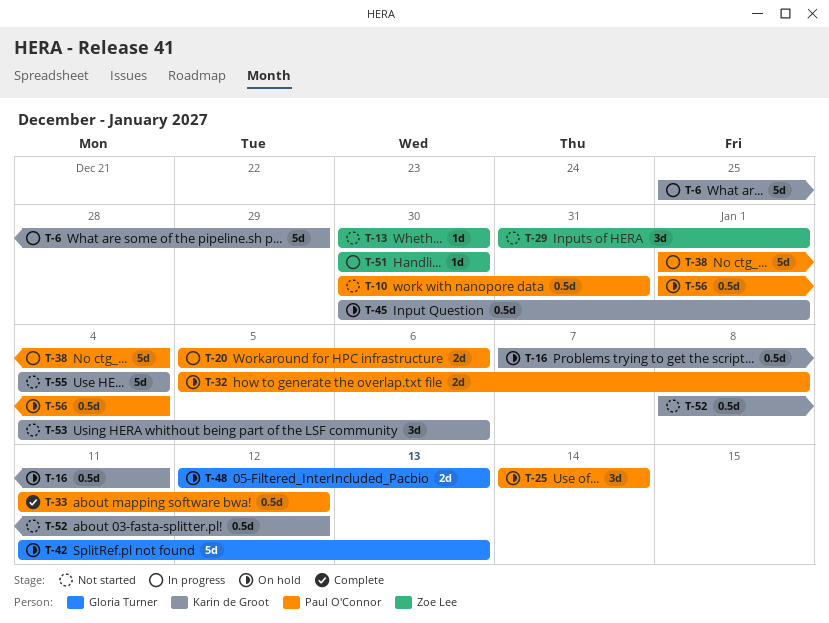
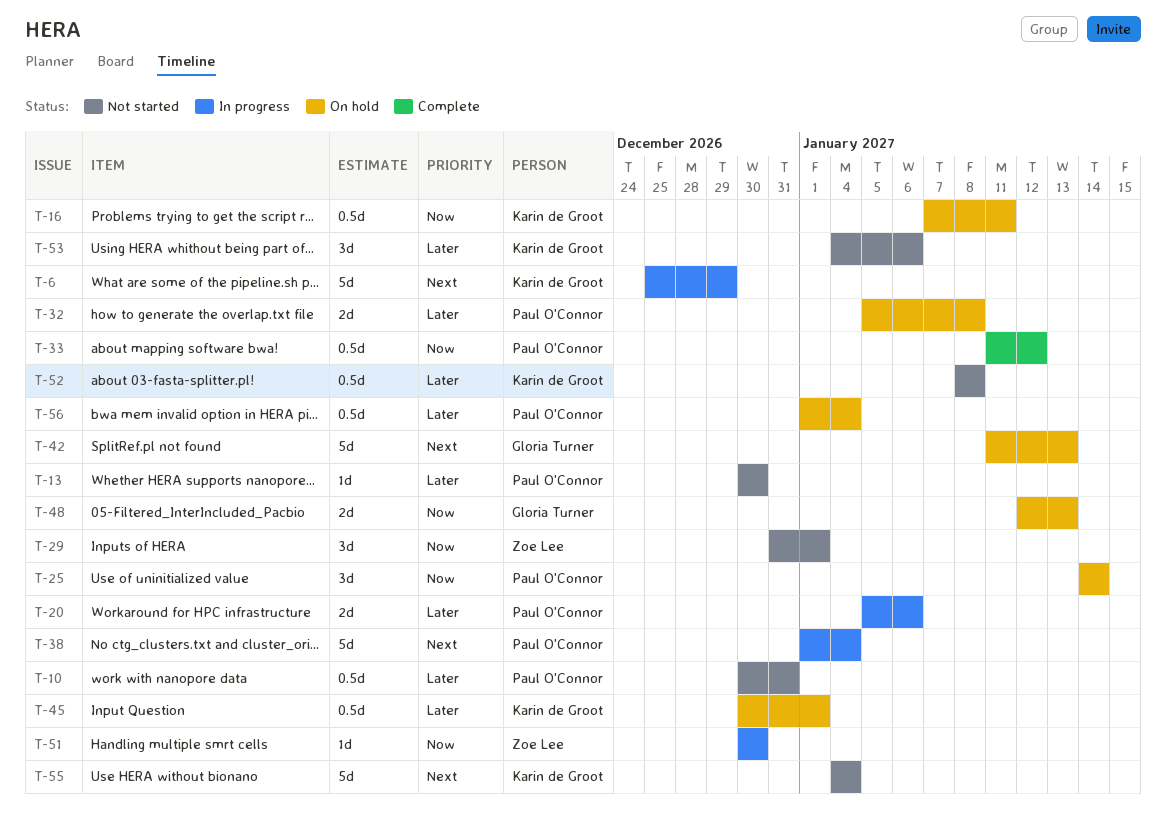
T-13, owner: Zoe Lee -> Paul O'Connor
T-52, due: Jan 12 -> Jan 8

